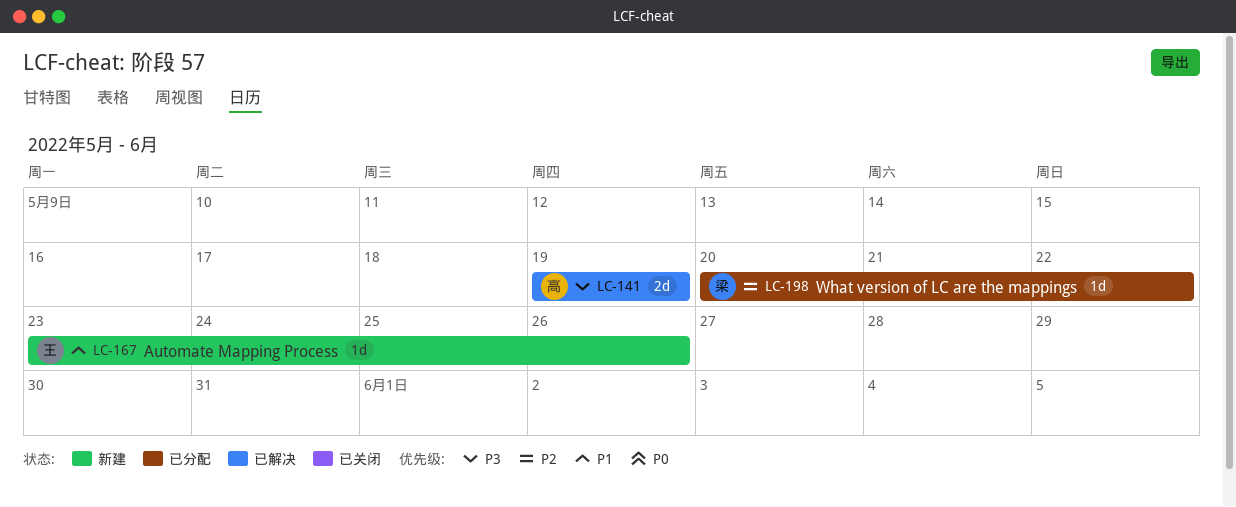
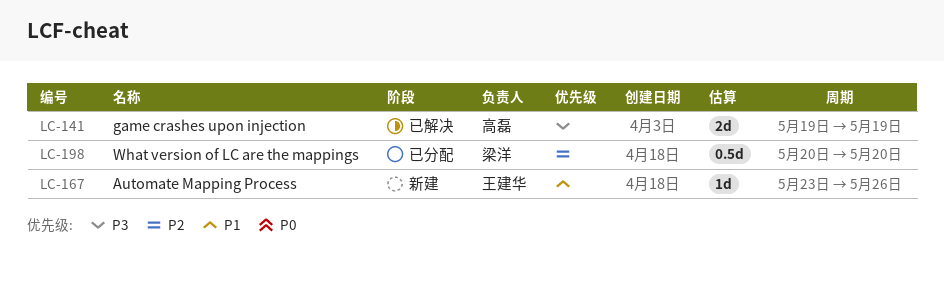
LC-198, estimate: 1d -> 0.5d
LC-198, due: May 22 -> May 20

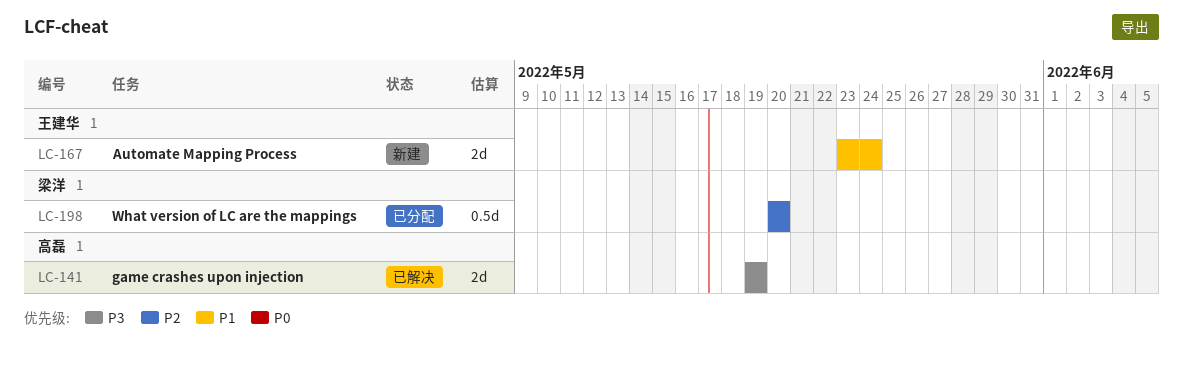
LC-167, estimate: 1d -> 2d
LC-167, due: May 26 -> May 24

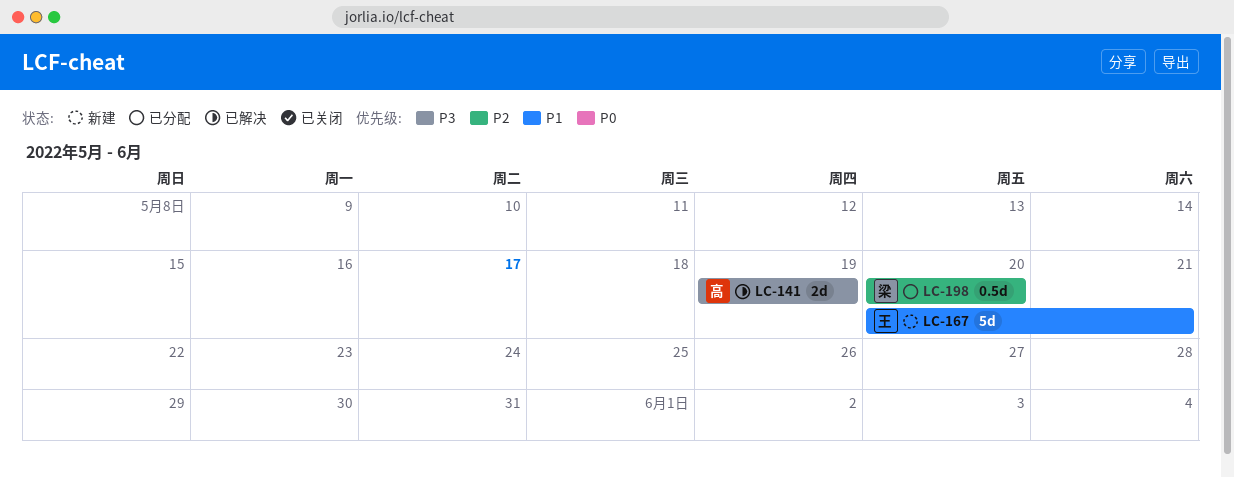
LC-167, estimate: 2d -> 5d
LC-167, start: May 23 -> May 20
LC-167, due: May 24 -> May 21

